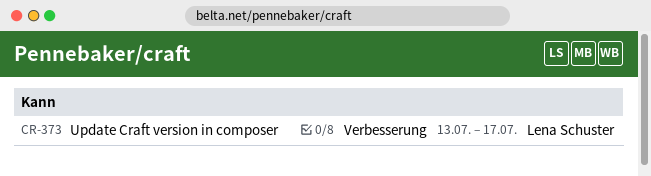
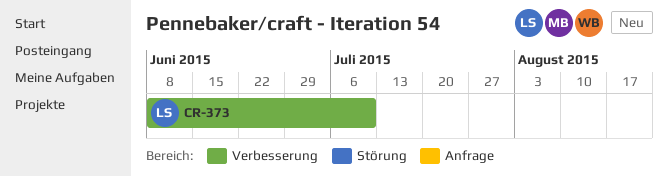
CR-373, start: Jul 13 -> Jun 8
CR-373, due: Jul 17 -> Jul 10

